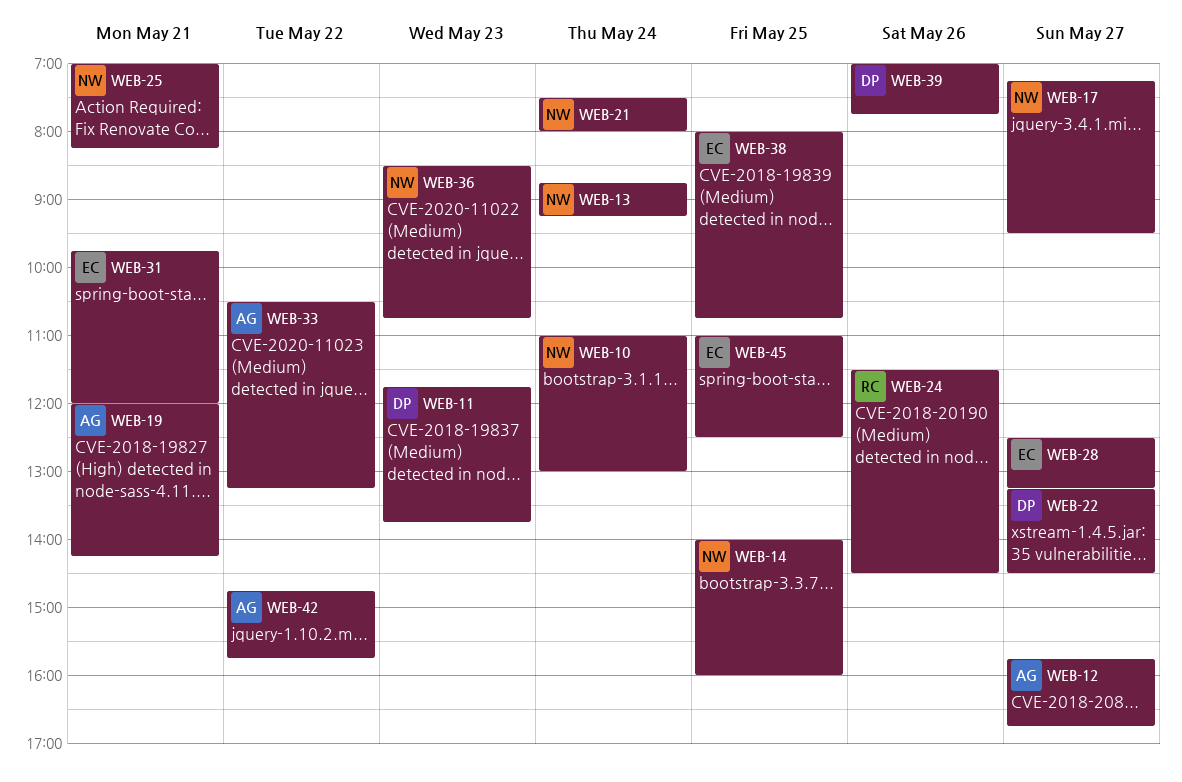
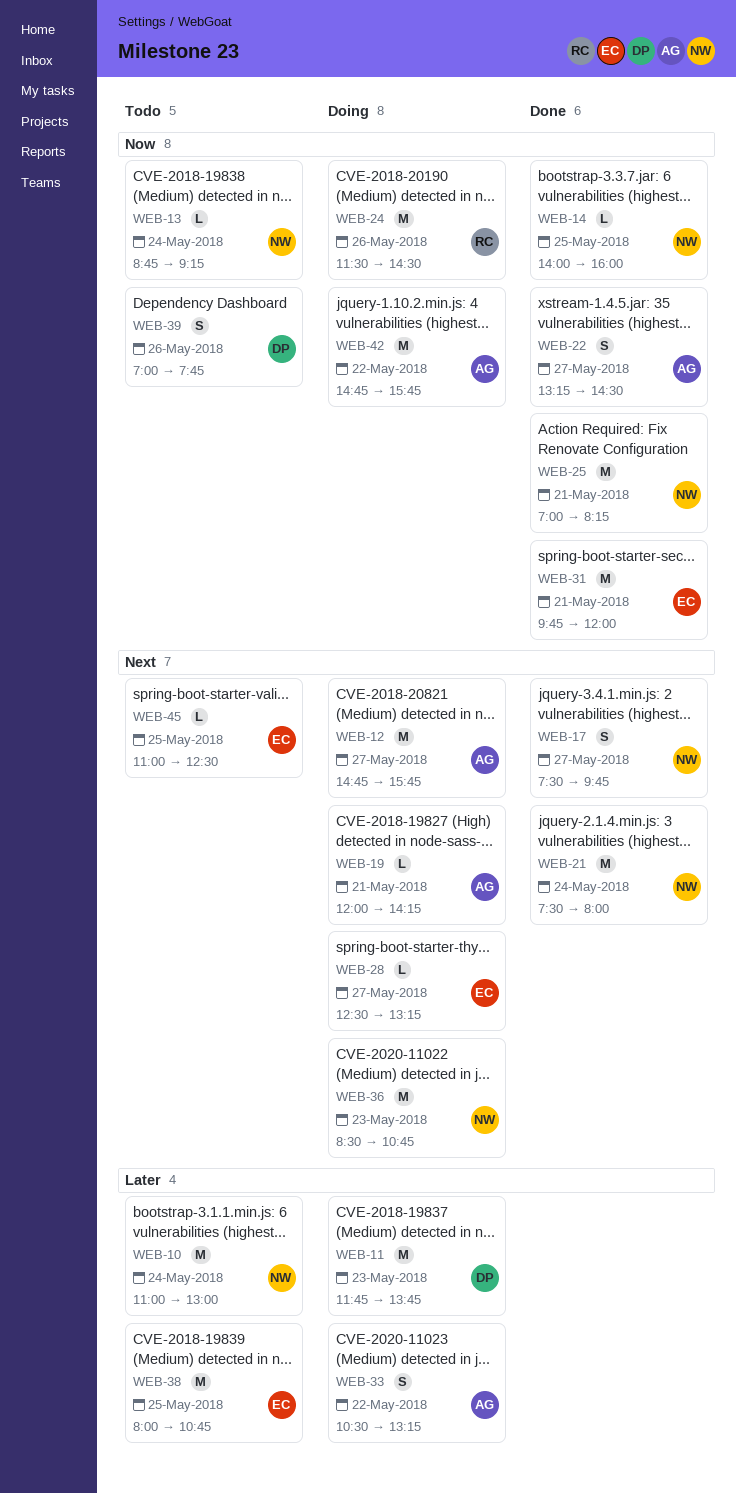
WEB-12, begins: 15:45 -> 14:45
WEB-12, ends: 16:45 -> 15:45
WEB-17, begins: 07:15 -> 07:30
WEB-17, ends: 09:30 -> 09:45
WEB-22, owner: DP -> AG

